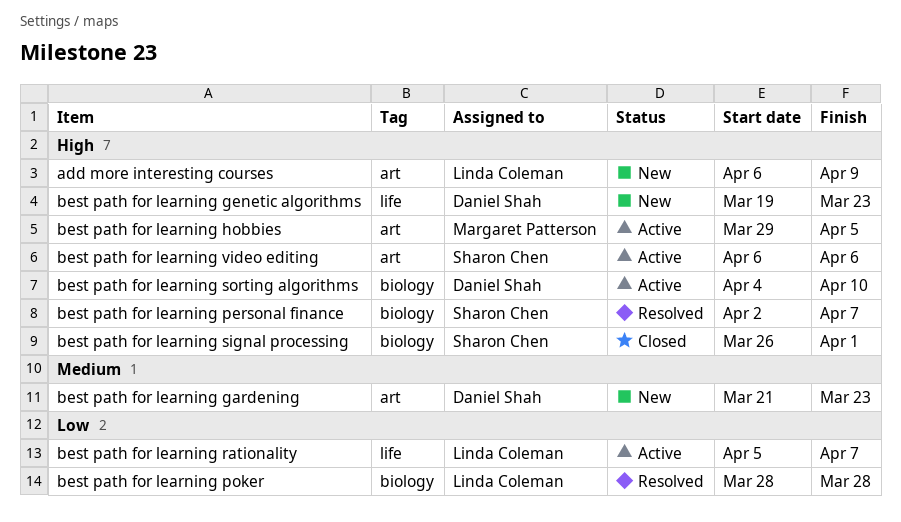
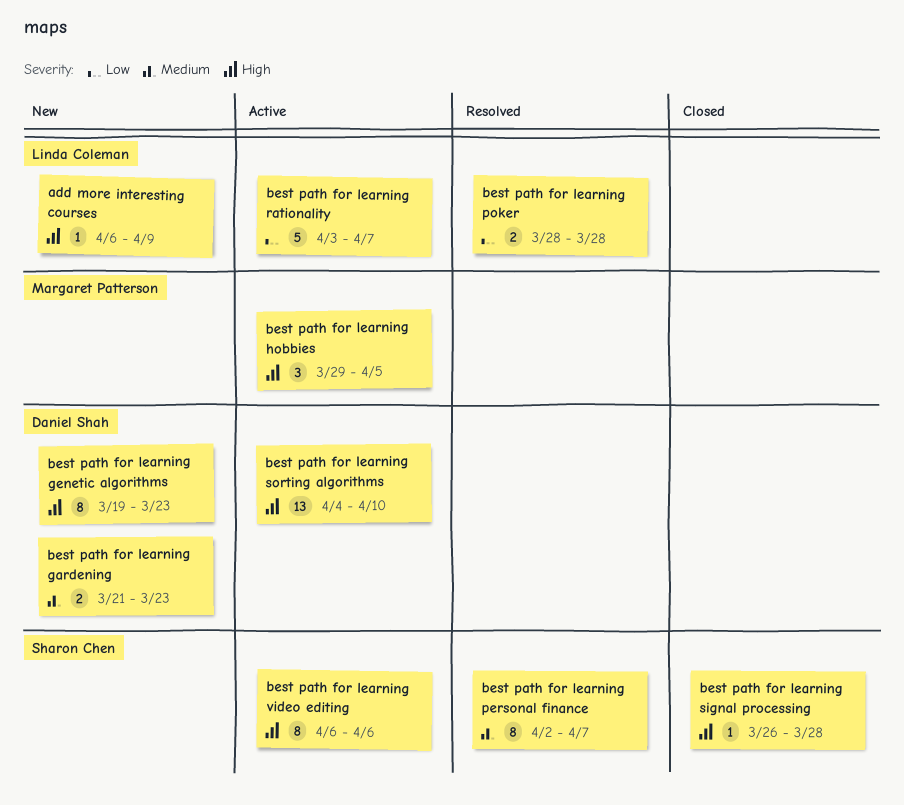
best path for learning personal finance, priority: High -> Medium
best path for learning rationality, start: Apr 5 -> Apr 3
best path for learning signal processing, due: Apr 1 -> Mar 28

